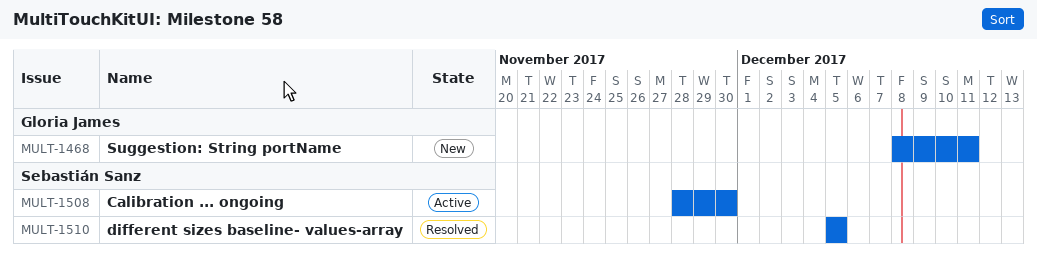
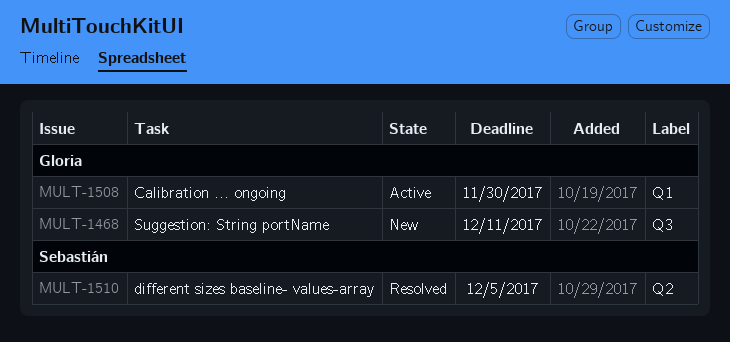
MULT-1508, owner: Sebastián Sanz -> Gloria James

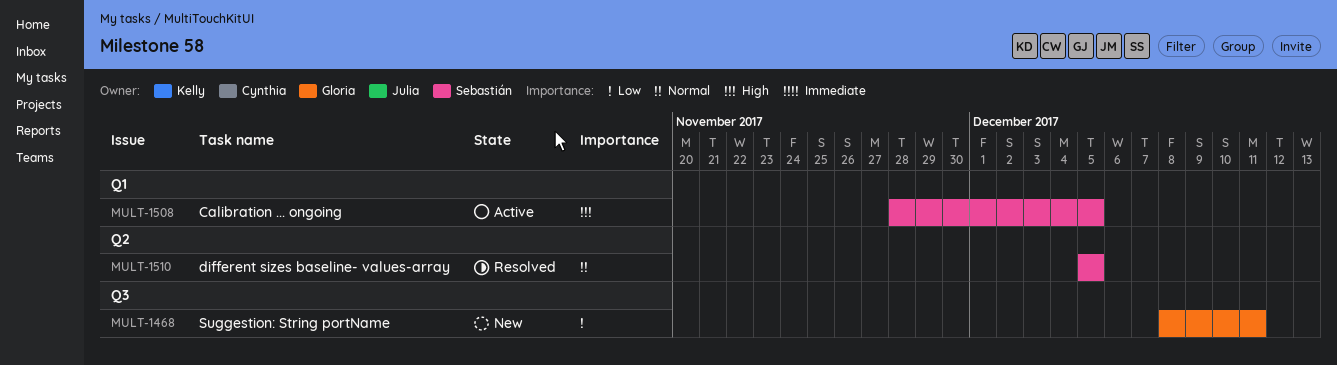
MULT-1508, owner: Gloria -> Sebastián
MULT-1508, due: Nov 30 -> Dec 5

